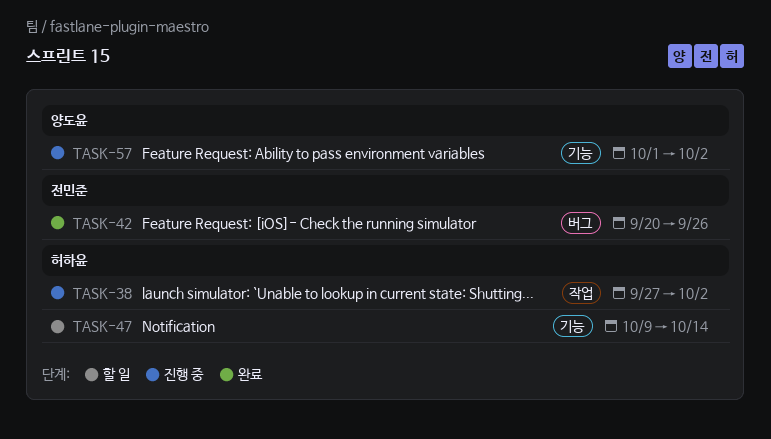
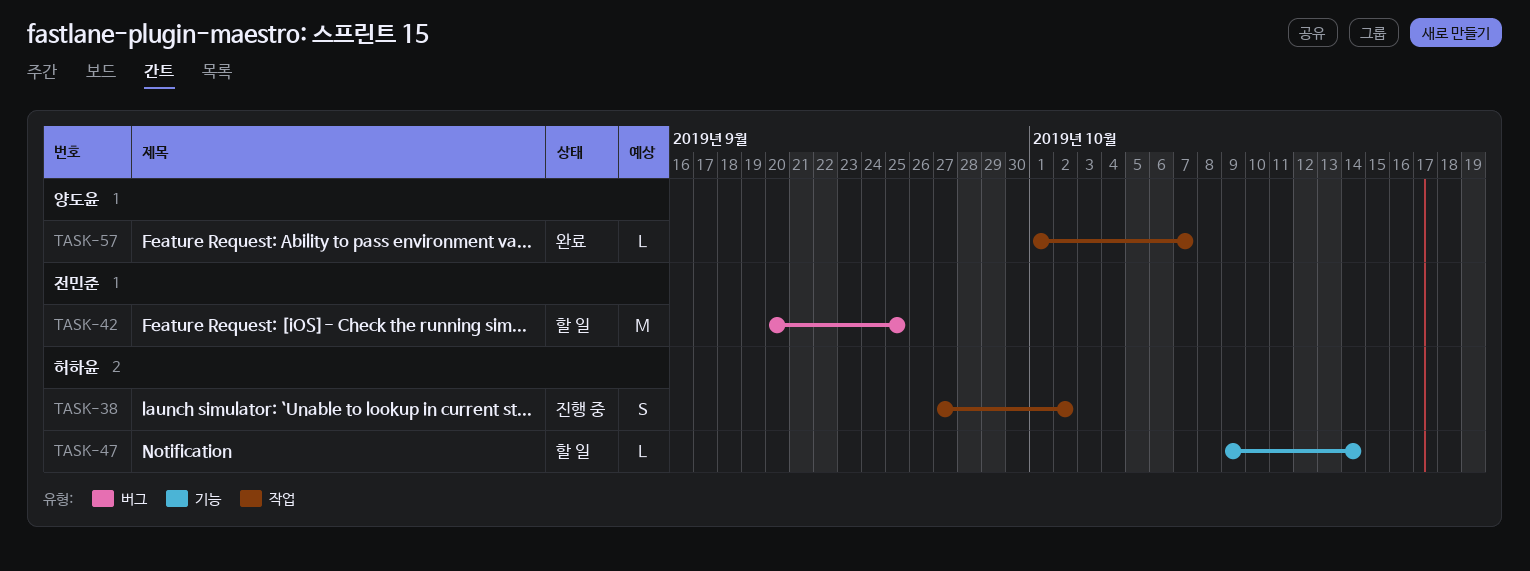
TASK-42, status: 완료 -> 할 일
TASK-42, due: Sep 26 -> Sep 25
TASK-57, status: 진행 중 -> 완료
TASK-57, label: 기능 -> 작업
TASK-57, due: Oct 2 -> Oct 7

